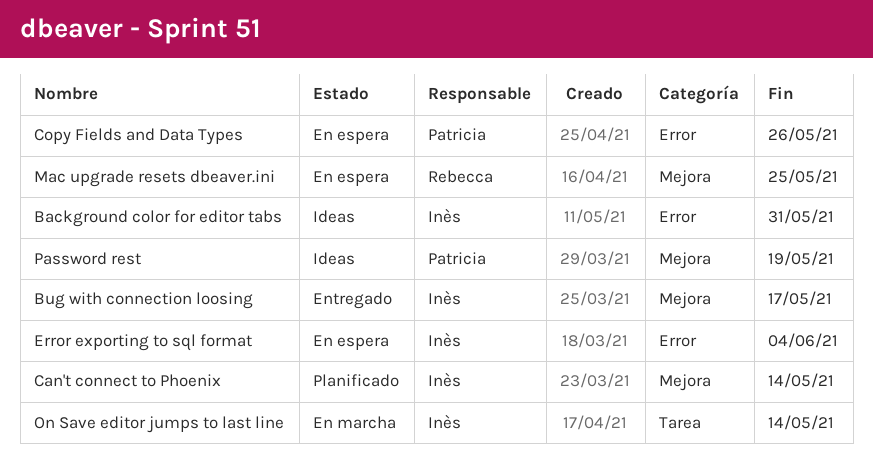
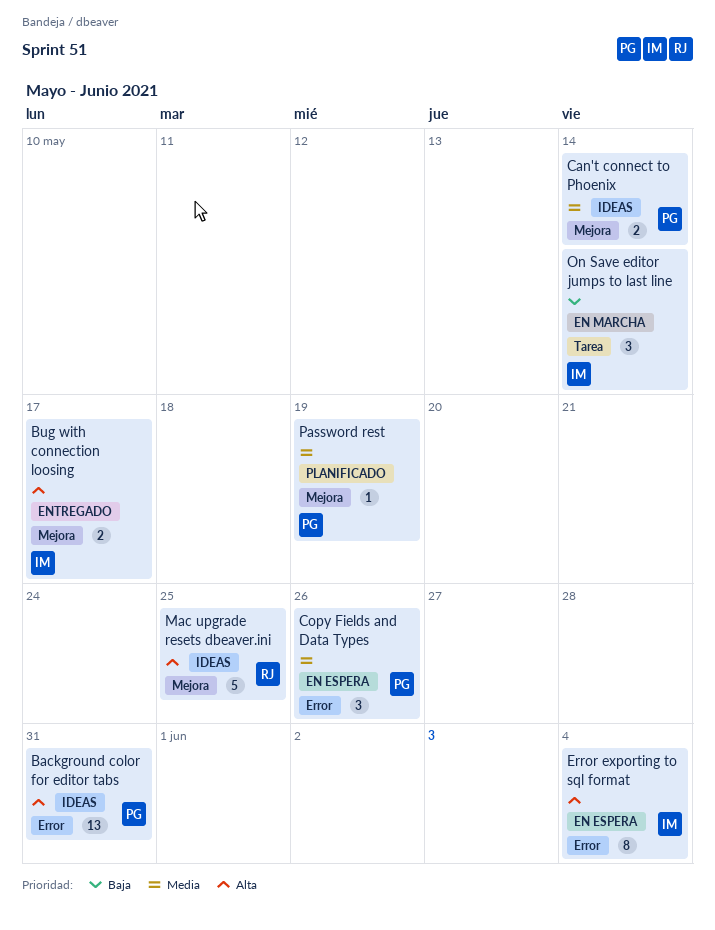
Background color for editor tabs, owner: Inès -> Patricia
Can't connect to Phoenix, status: Planificado -> Ideas
Can't connect to Phoenix, owner: Inès -> Patricia
Mac upgrade resets dbeaver.ini, status: En espera -> Ideas
Password rest, status: Ideas -> Planificado

